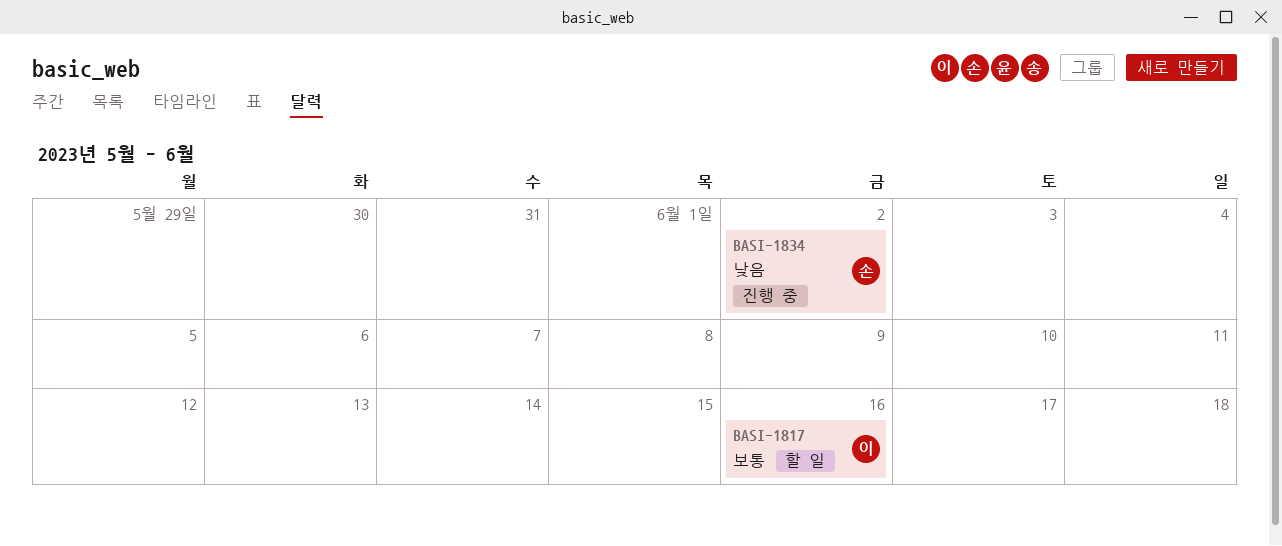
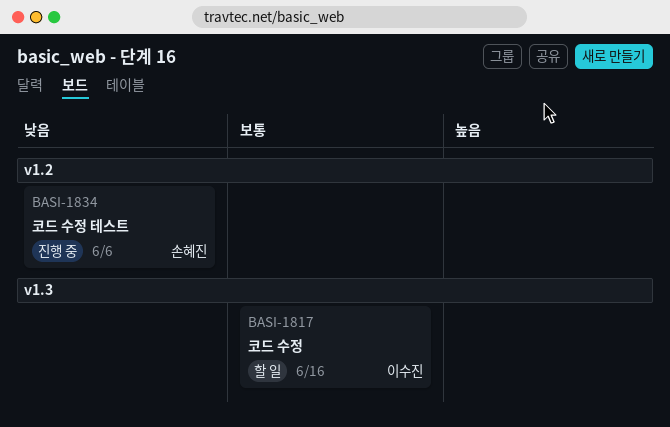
BASI-1834, due: Jun 2 -> Jun 6

